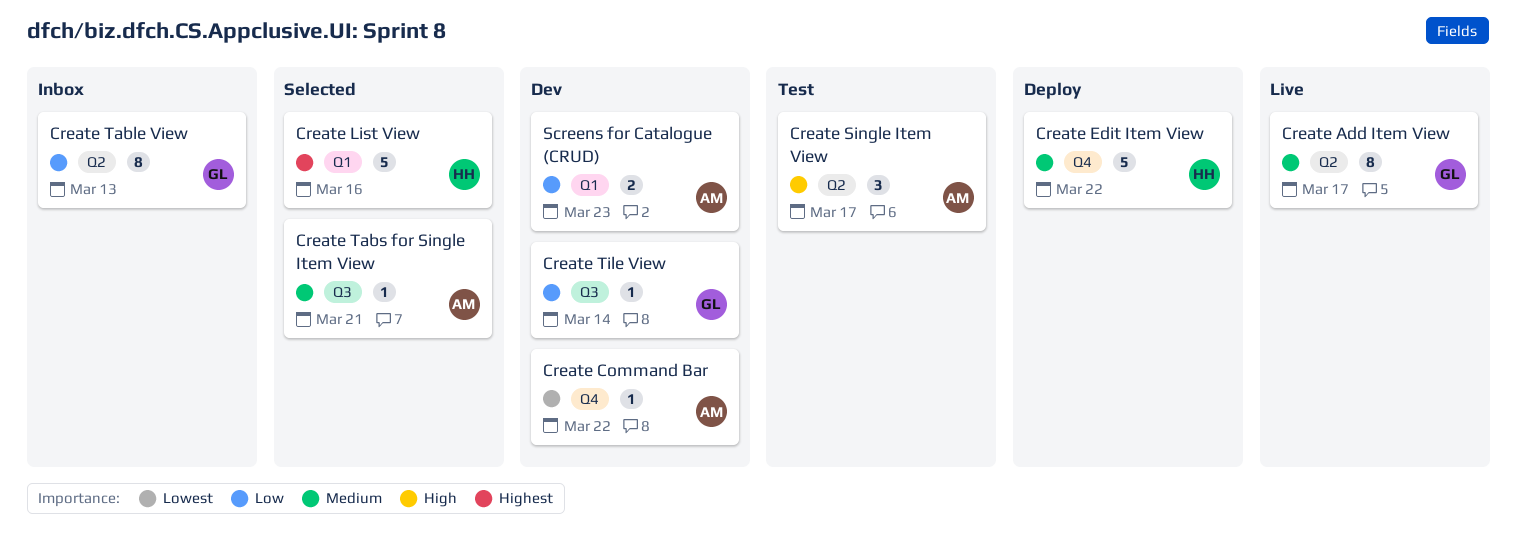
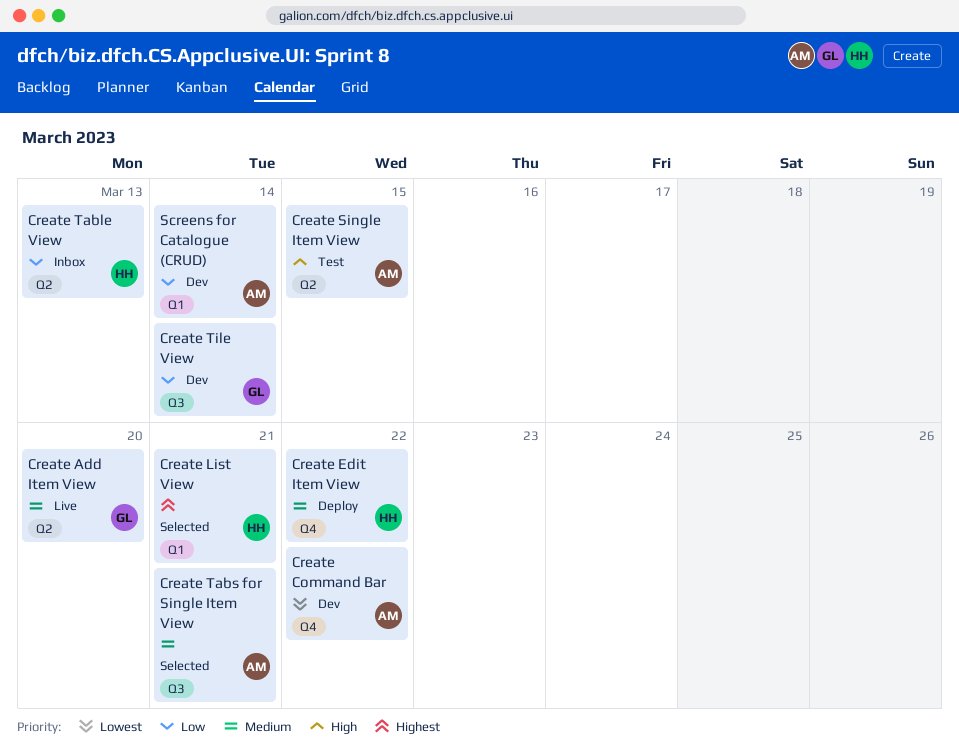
Create Add Item View, due: Mar 17 -> Mar 20
Create List View, due: Mar 16 -> Mar 21
Create Single Item View, due: Mar 17 -> Mar 15
Create Table View, owner: GL -> HH
Screens for Catalogue (CRUD), due: Mar 23 -> Mar 14

